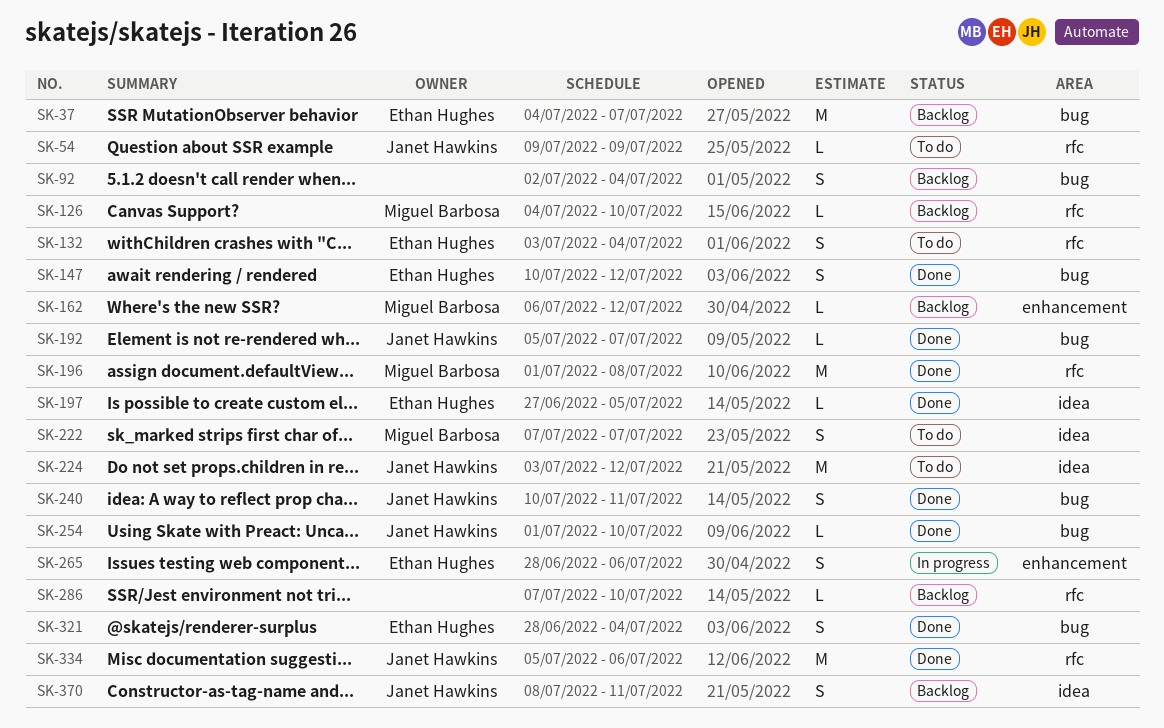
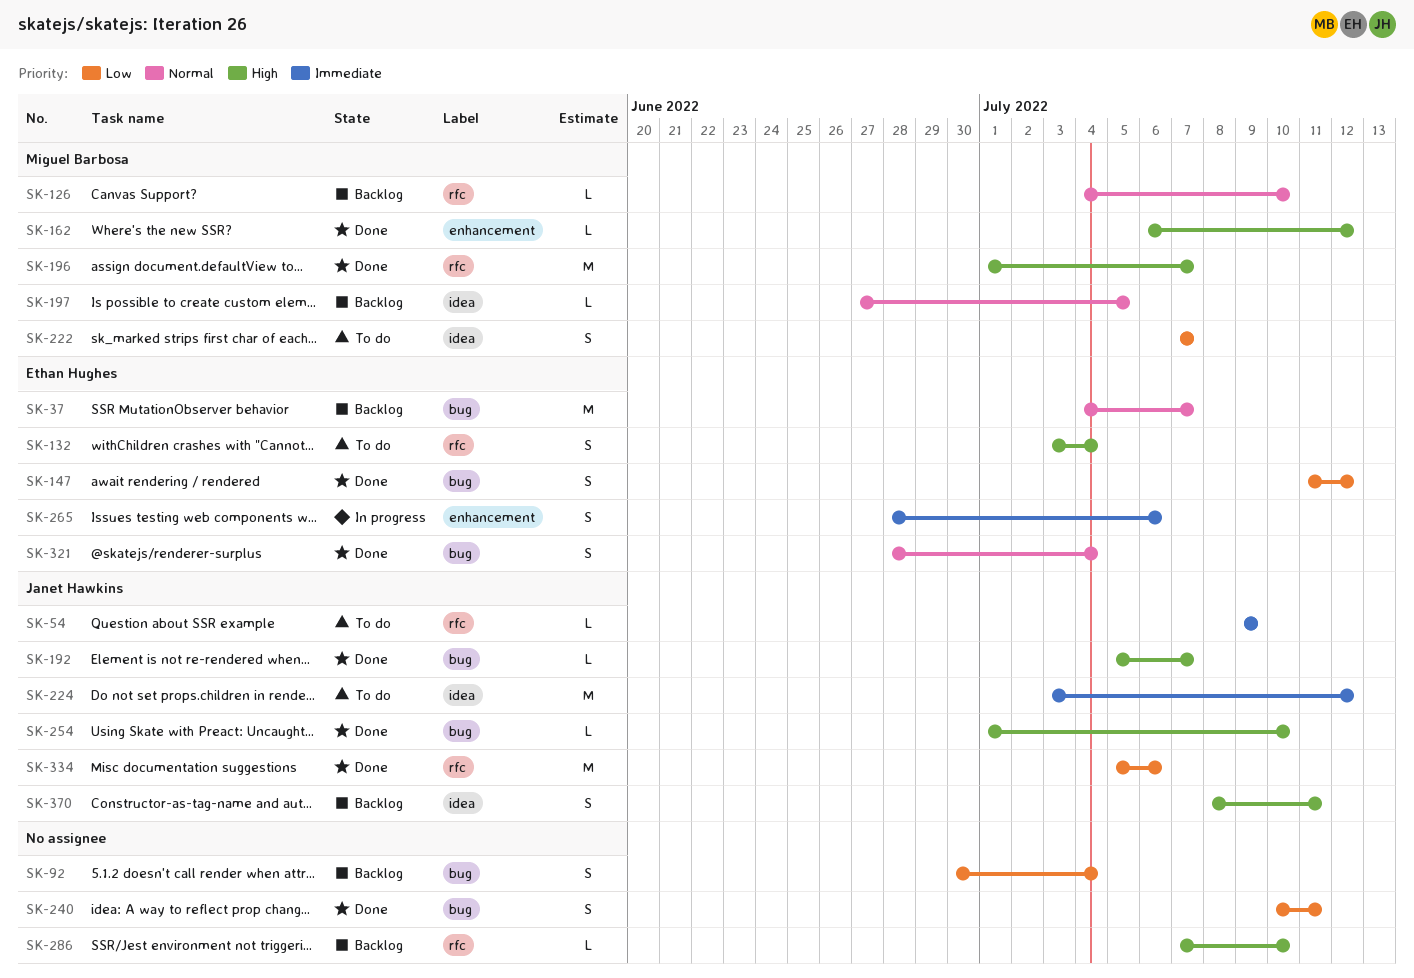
SK-92, start: Jul 2 -> Jun 30
SK-147, start: Jul 10 -> Jul 11
SK-162, status: Backlog -> Done
SK-196, due: Jul 8 -> Jul 7
SK-197, status: Done -> Backlog
SK-197, owner: Ethan Hughes -> Miguel Barbosa
SK-240, owner: Janet Hawkins -> none

